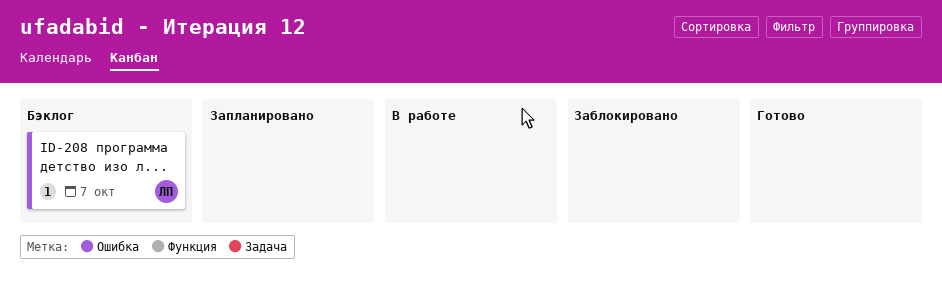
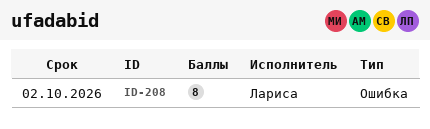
ID-208, estimate: 1 -> 8
ID-208, due: Oct 7 -> Oct 2

